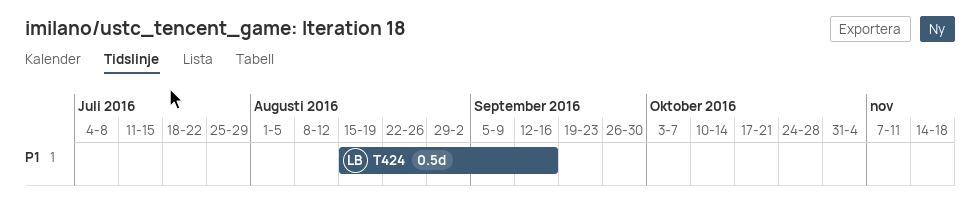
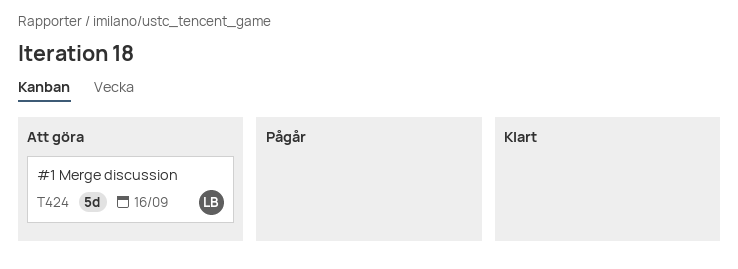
T424, estimate: 0.5d -> 5d

